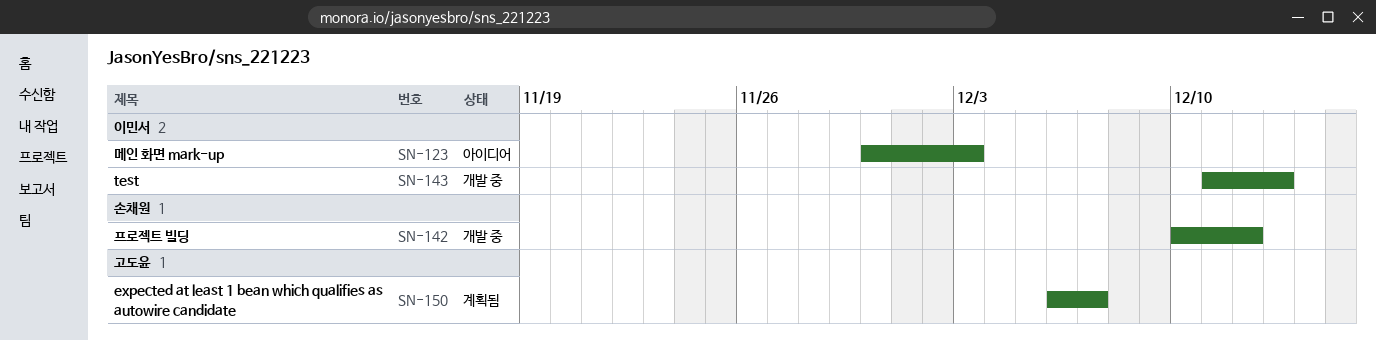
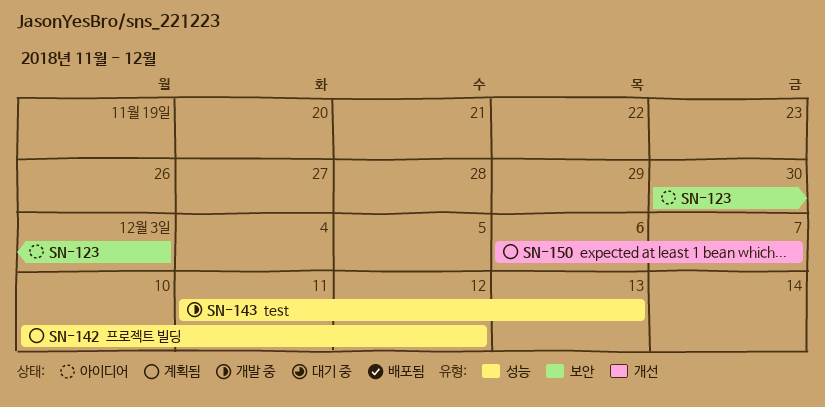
SN-142, status: 개발 중 -> 계획됨

